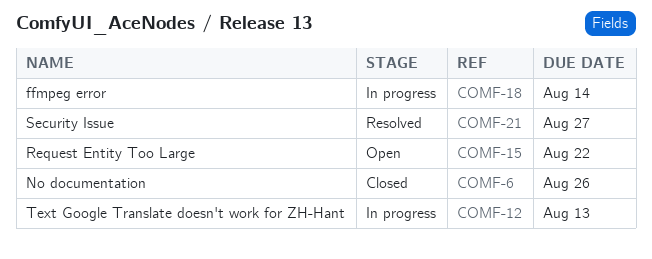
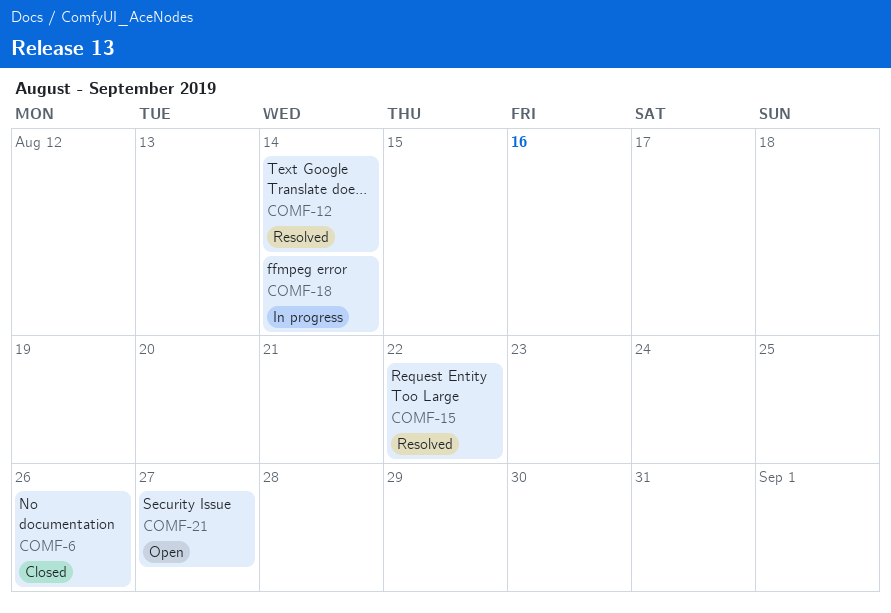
COMF-12, status: In progress -> Resolved
COMF-12, due: Aug 13 -> Aug 14
COMF-15, status: Open -> Resolved
COMF-21, status: Resolved -> Open

